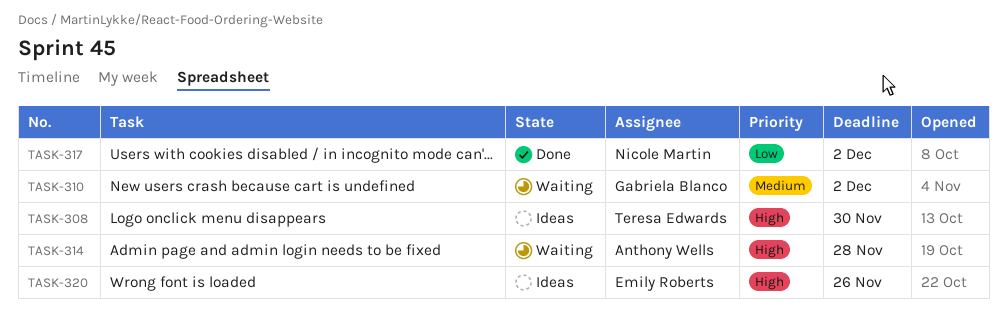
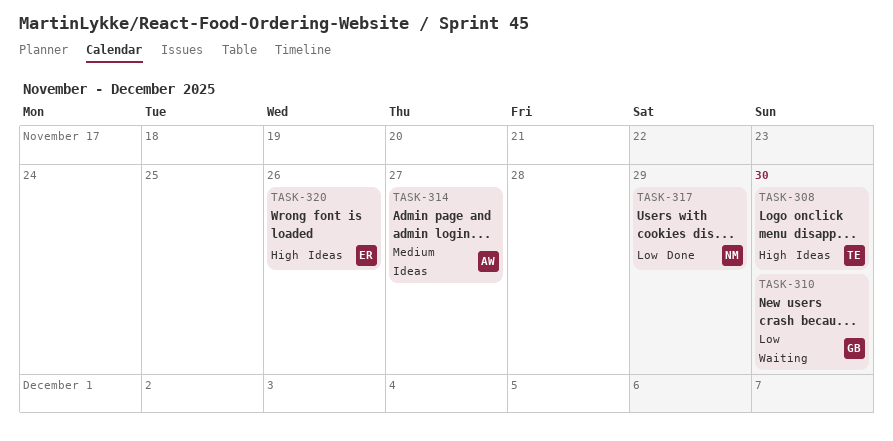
TASK-310, priority: Medium -> Low
TASK-310, due: Dec 2 -> Nov 30
TASK-314, status: Waiting -> Ideas
TASK-314, priority: High -> Medium
TASK-314, due: Nov 28 -> Nov 27
TASK-317, due: Dec 2 -> Nov 29

